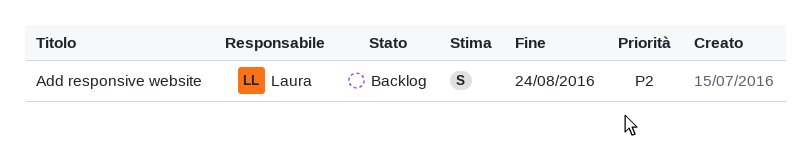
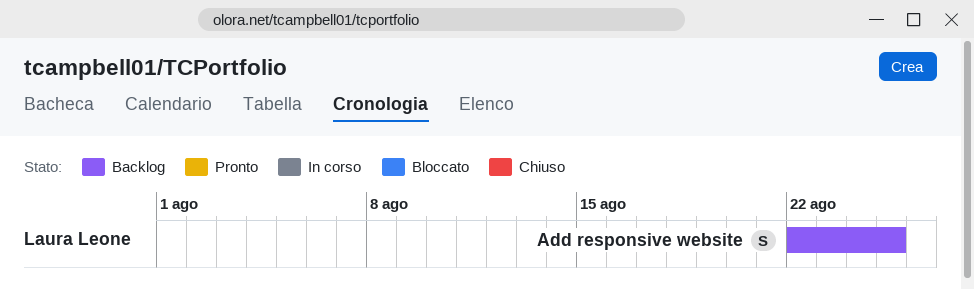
Add responsive website, due: Aug 24 -> Aug 25

